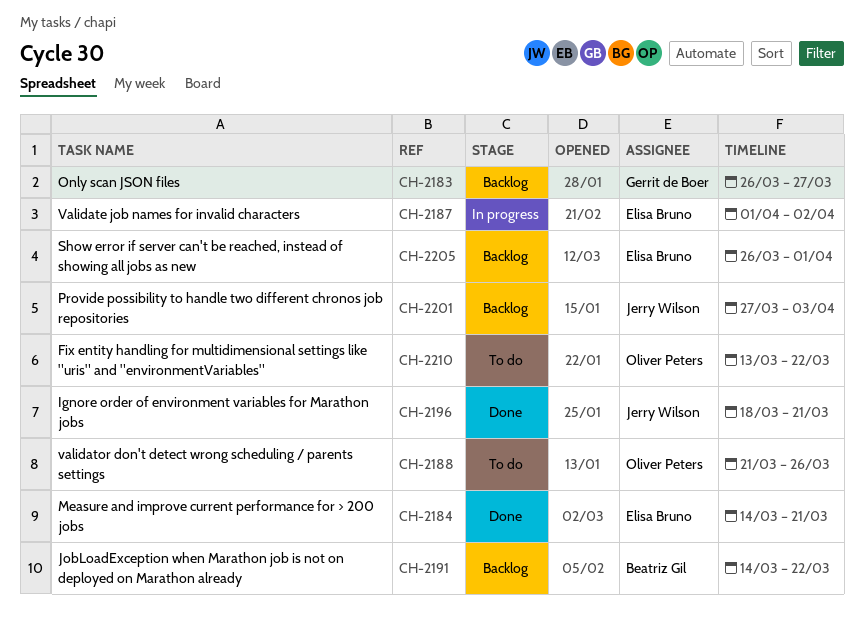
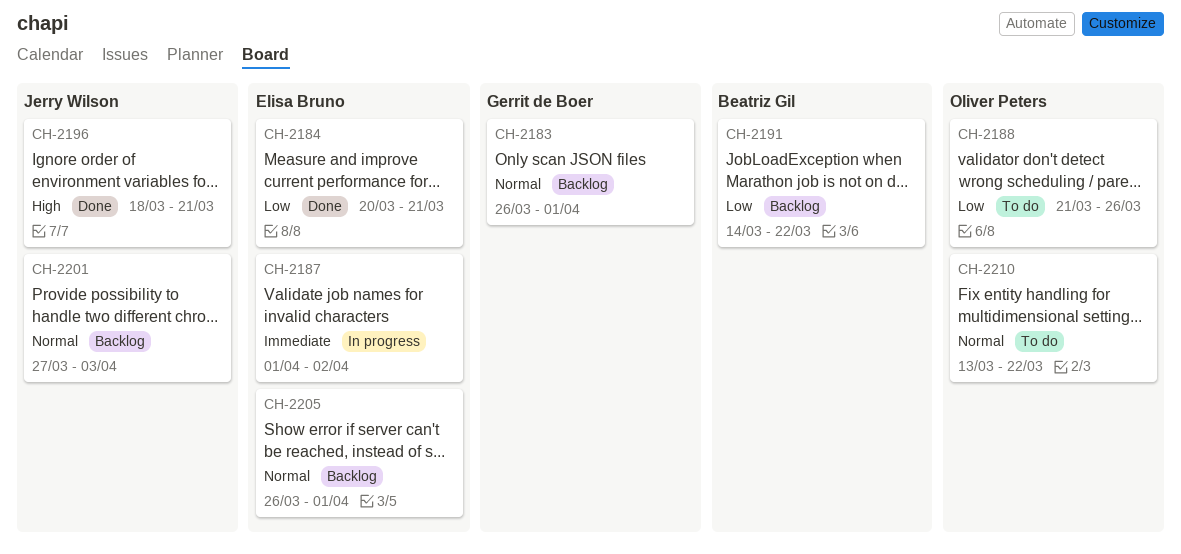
CH-2183, due: Mar 27 -> Apr 1
CH-2184, start: Mar 14 -> Mar 20

